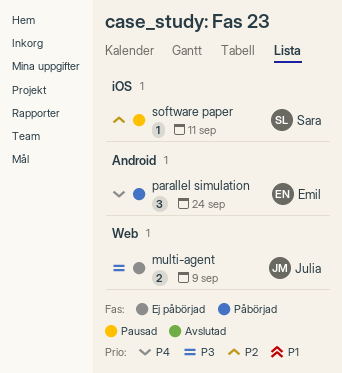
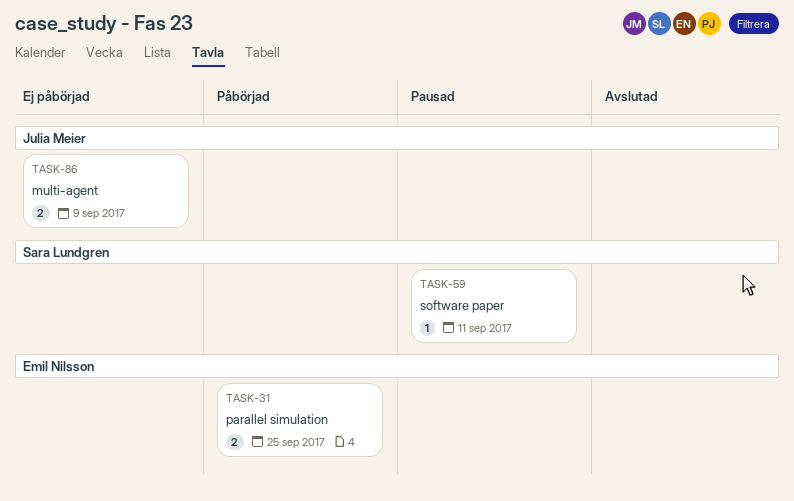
parallel simulation, estimate: 3 -> 2
parallel simulation, due: Sep 24 -> Sep 25

